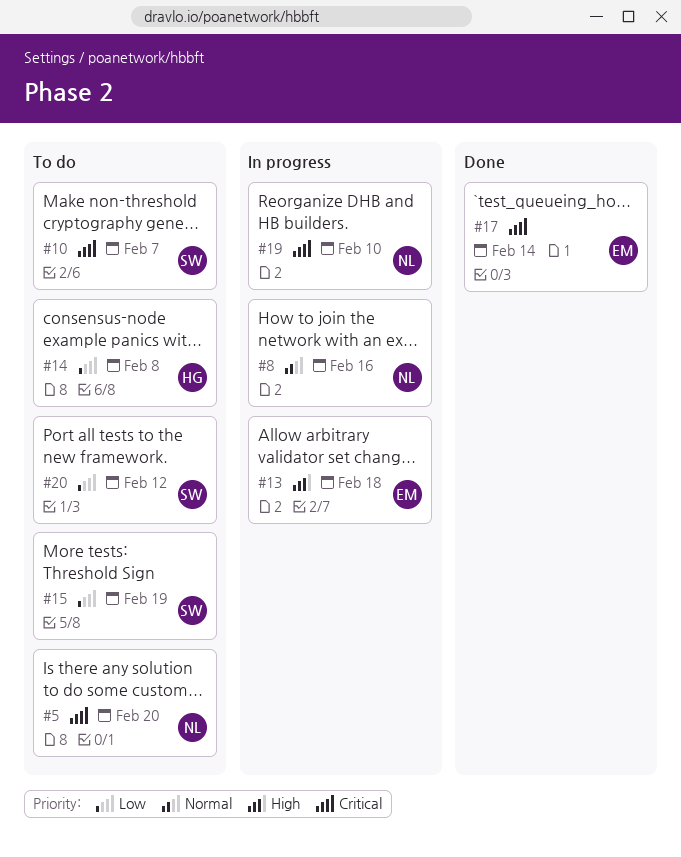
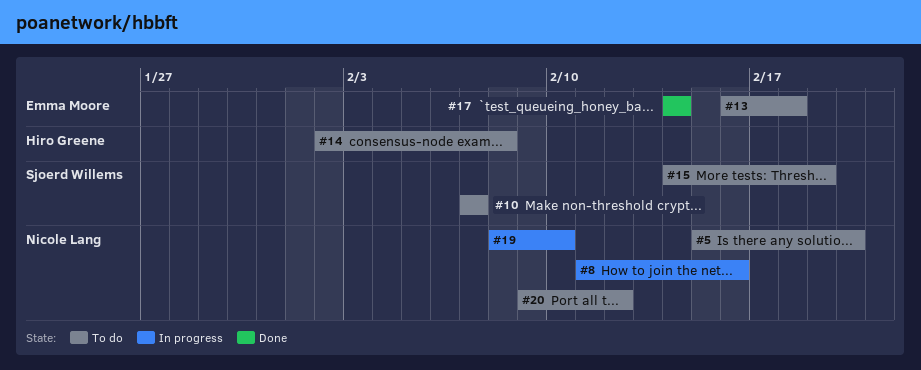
#13, status: In progress -> To do
#20, owner: Sjoerd Willems -> Nicole Lang

